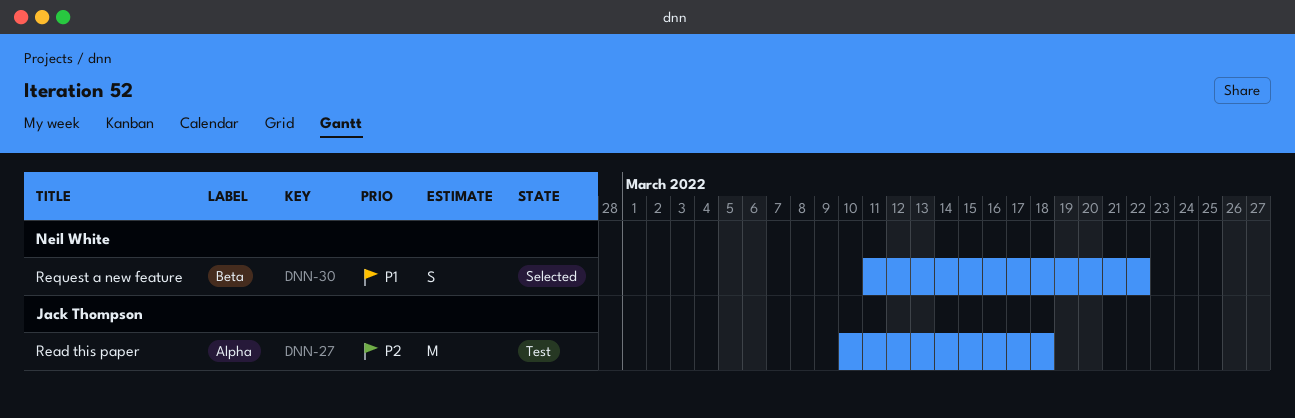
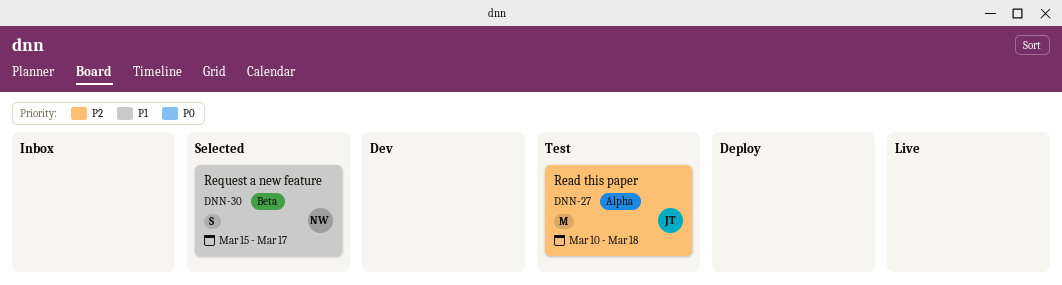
DNN-30, start: Mar 11 -> Mar 15
DNN-30, due: Mar 22 -> Mar 17

